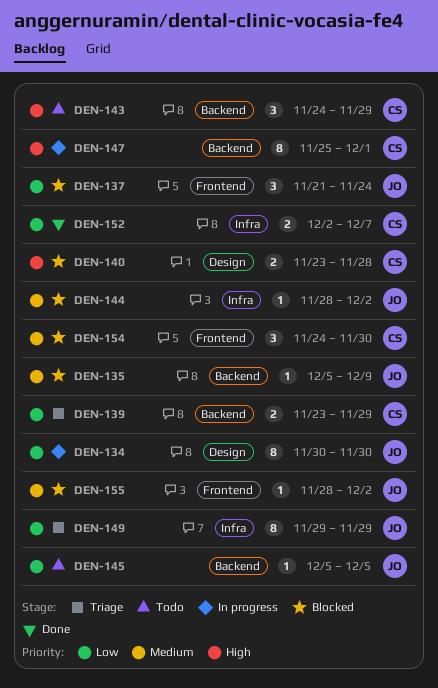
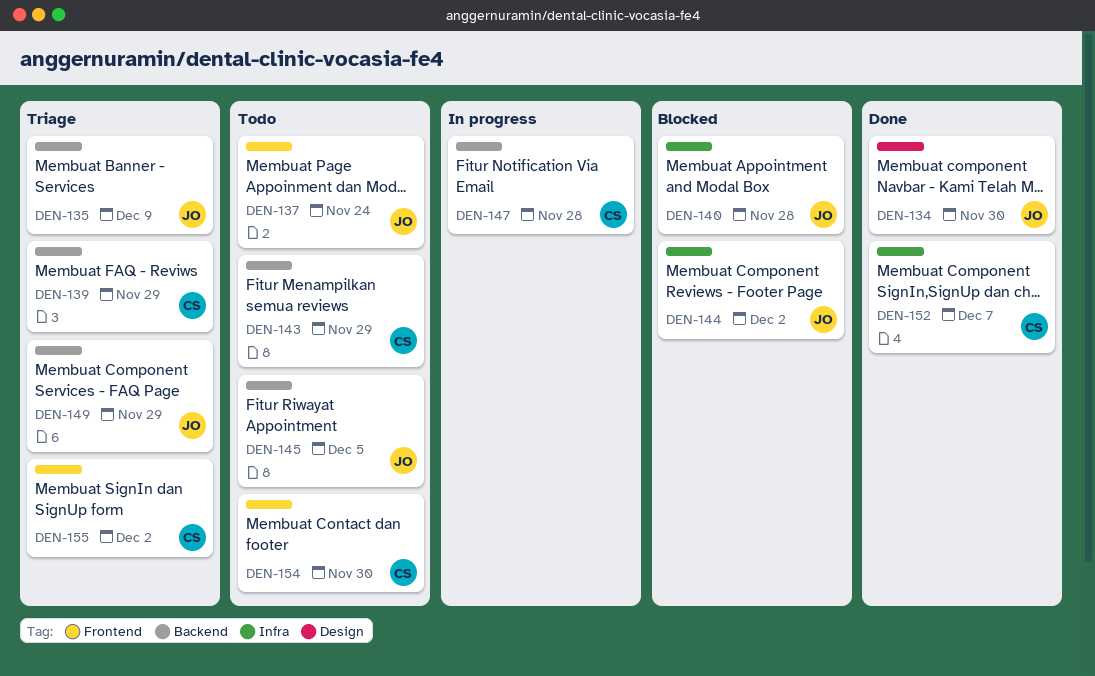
DEN-134, status: In progress -> Done
DEN-135, status: Blocked -> Triage
DEN-137, status: Blocked -> Todo
DEN-140, owner: CS -> JO
DEN-140, label: Design -> Infra
DEN-147, due: Dec 1 -> Nov 28
DEN-149, label: Infra -> Backend
DEN-154, status: Blocked -> Todo
DEN-155, status: Blocked -> Triage
DEN-155, owner: JO -> CS

